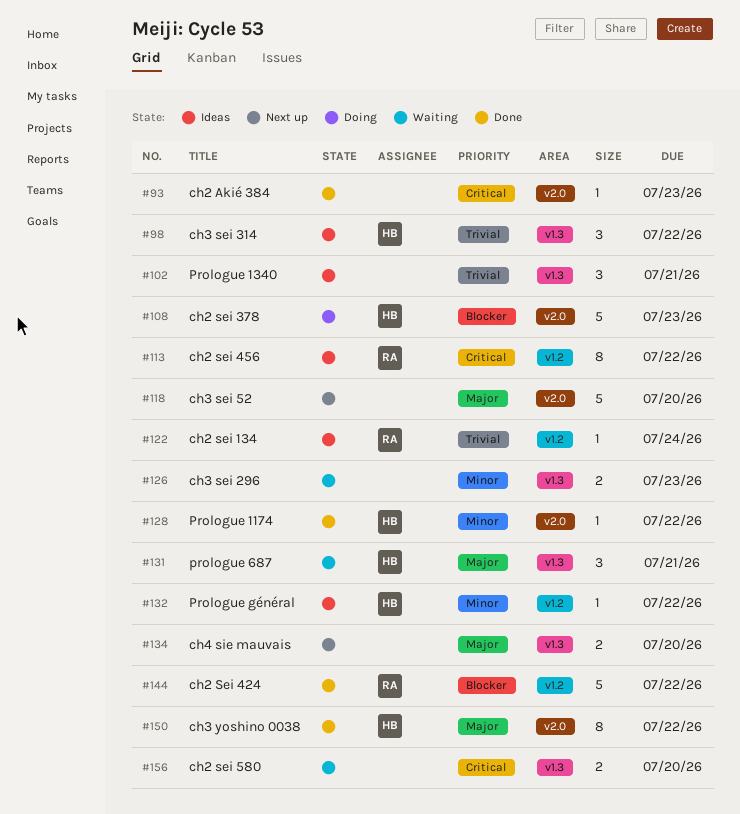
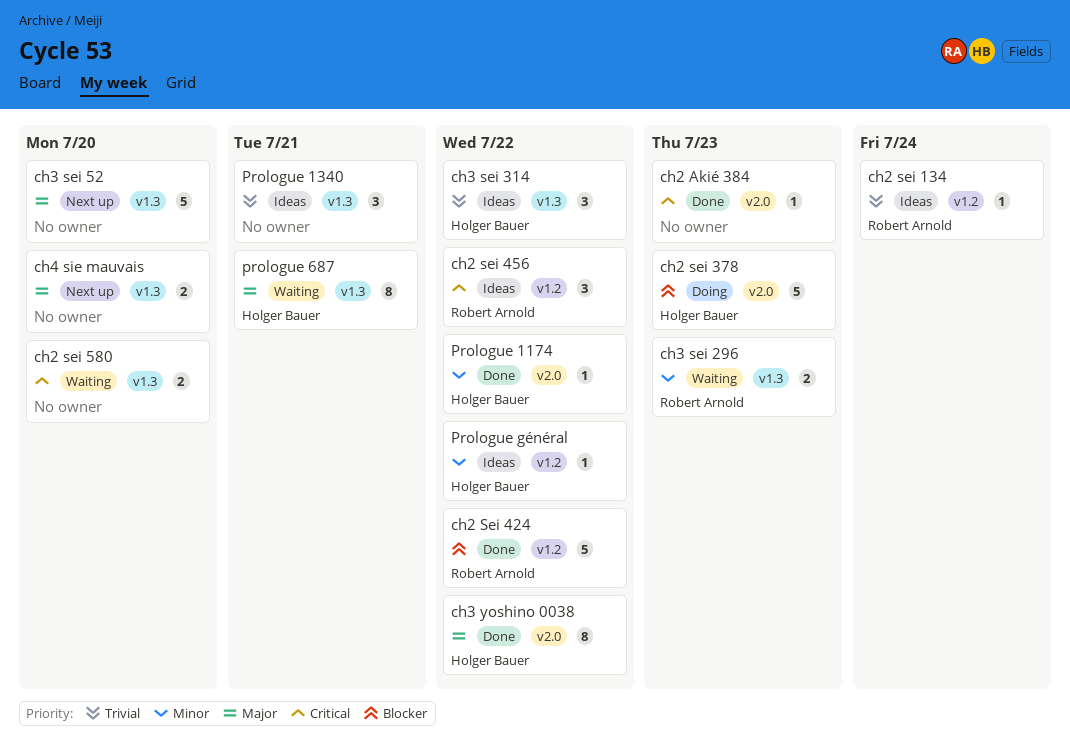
ch2 sei 456, estimate: 8 -> 3
ch3 sei 296, owner: none -> Robert Arnold
ch3 sei 52, label: v2.0 -> v1.3
prologue 687, estimate: 3 -> 8

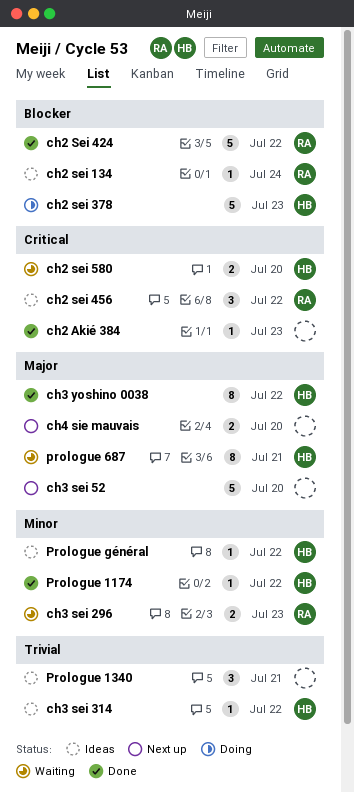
ch2 sei 134, priority: Trivial -> Blocker
ch2 sei 580, owner: none -> Holger Bauer
ch3 sei 314, estimate: 3 -> 1

